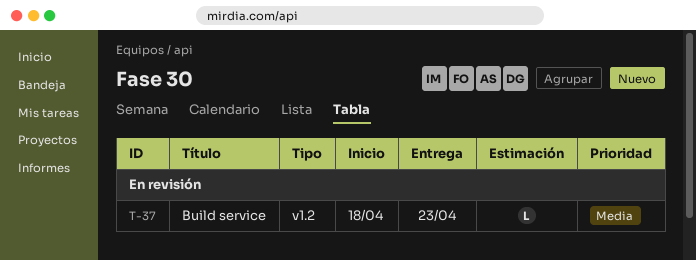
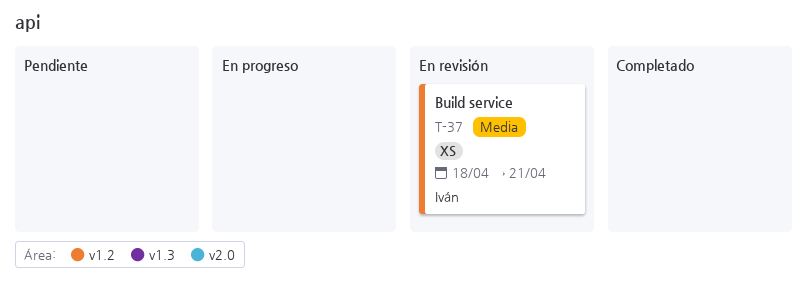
T-37, estimate: L -> XS
T-37, due: Apr 23 -> Apr 21

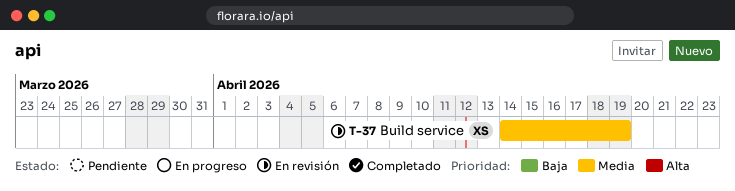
T-37, start: Apr 18 -> Apr 14
T-37, due: Apr 21 -> Apr 19

